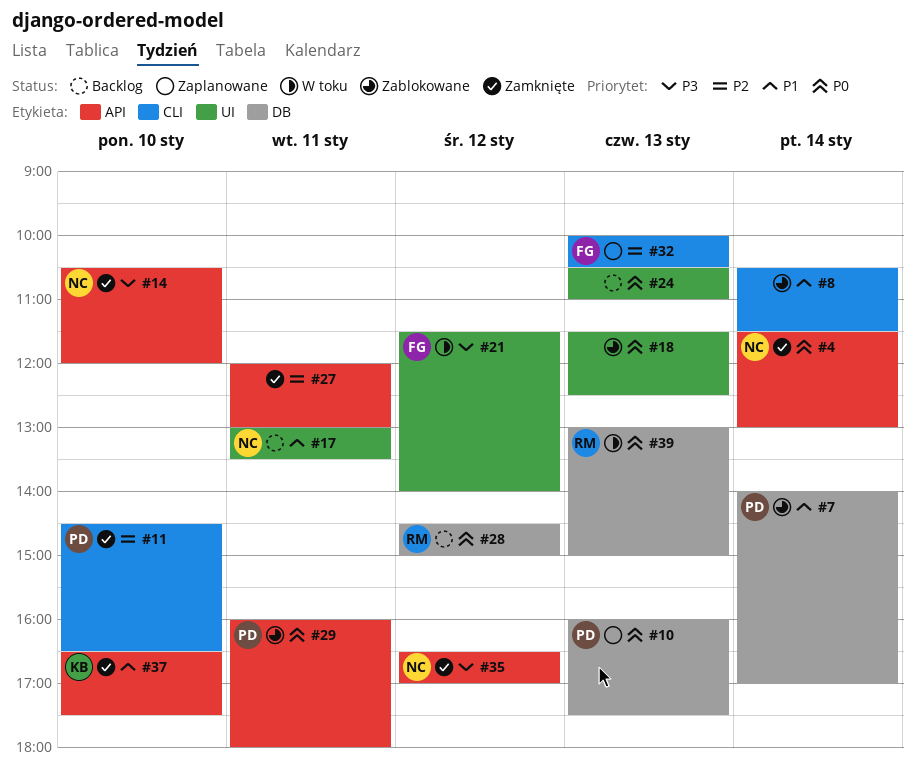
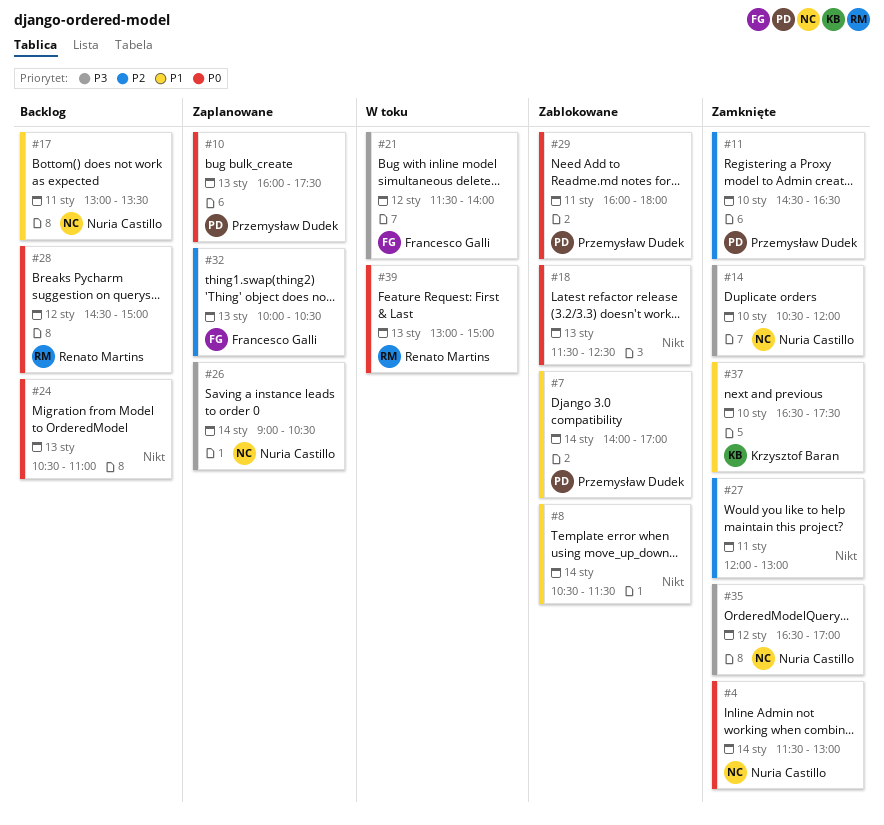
#26: none -> present

